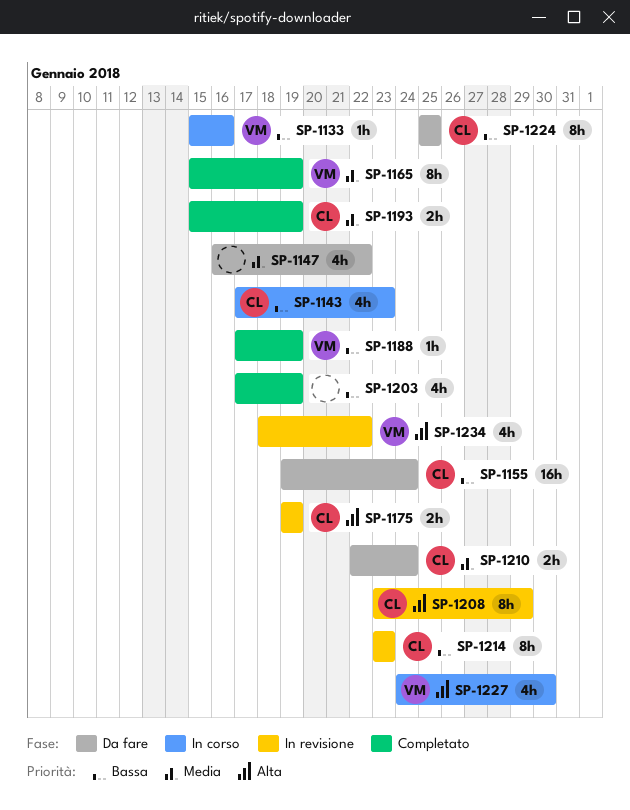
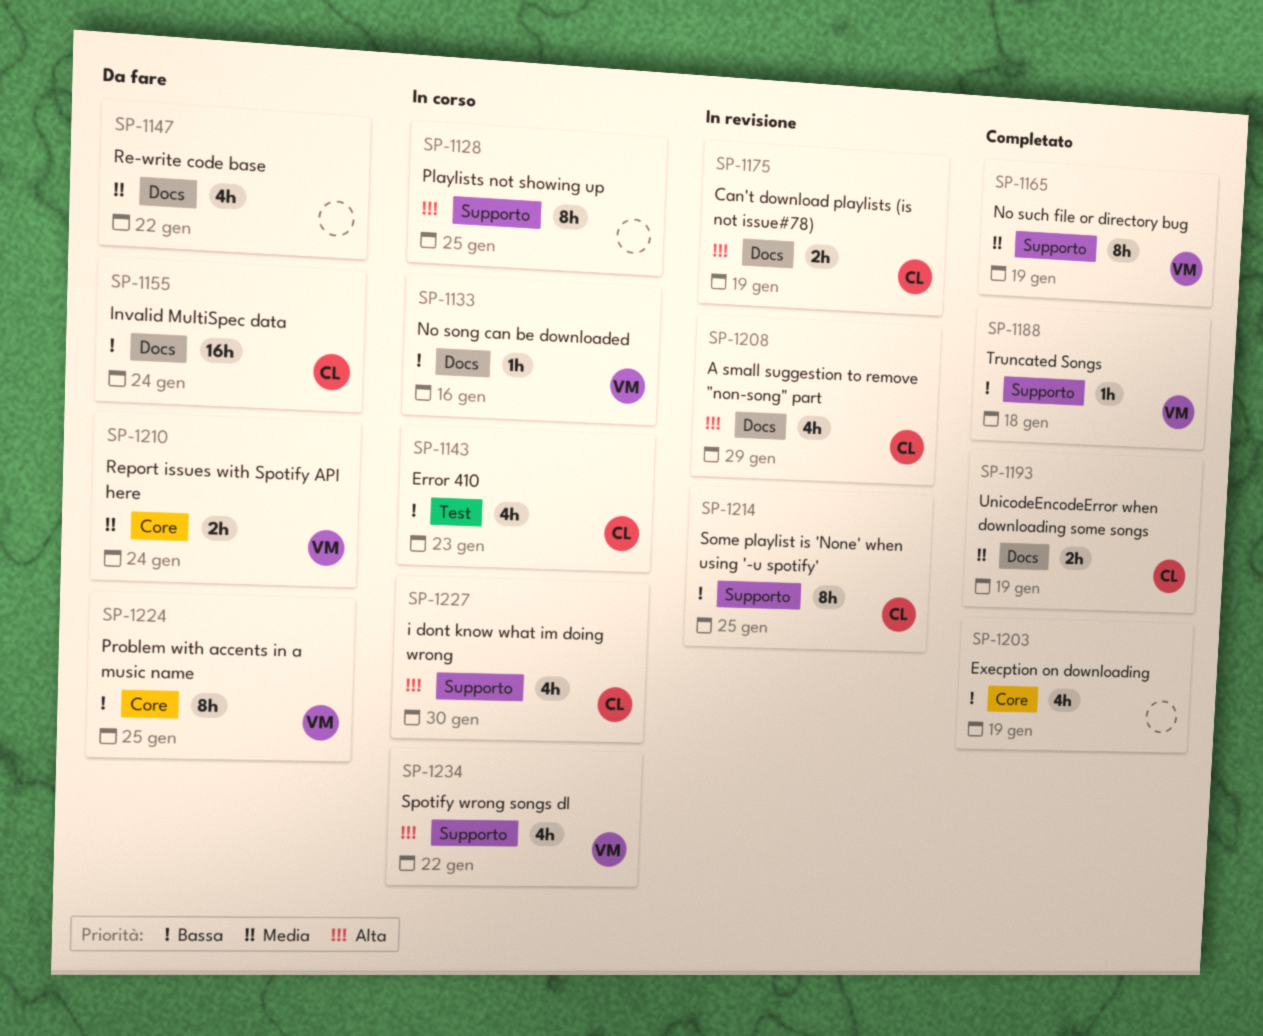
SP-1128: none -> present
SP-1188, due: Jan 19 -> Jan 18
SP-1208, estimate: 8h -> 4h
SP-1210, owner: CL -> VM
SP-1214, due: Jan 23 -> Jan 25
SP-1224, owner: CL -> VM
SP-1227, owner: VM -> CL
SP-1234, status: In revisione -> In corso

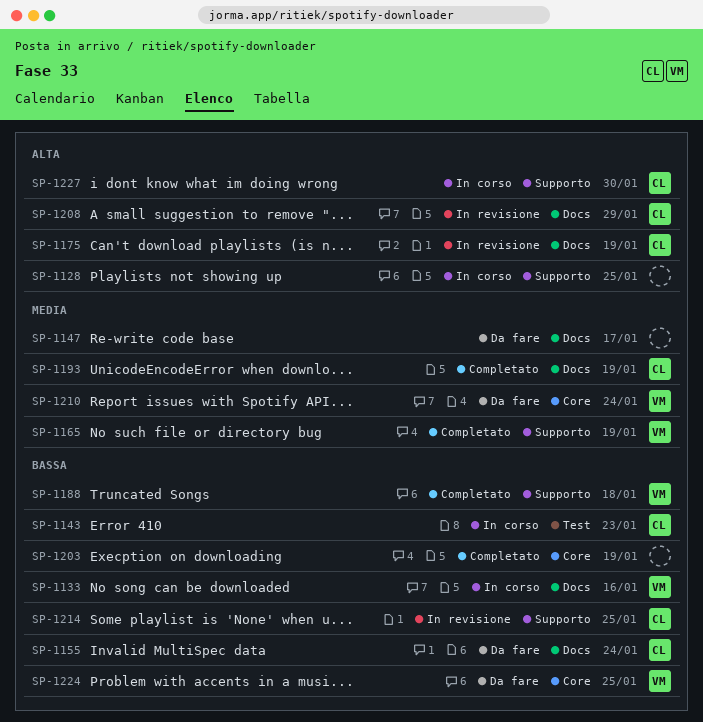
SP-1147, due: Jan 22 -> Jan 17
SP-1234: present -> none

